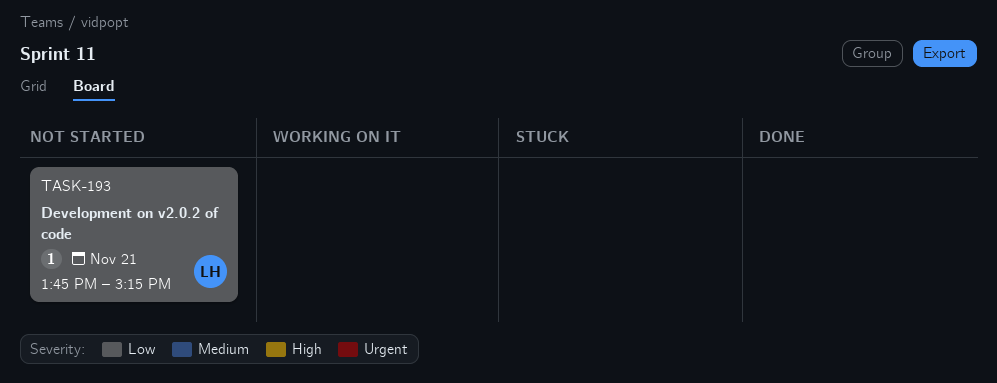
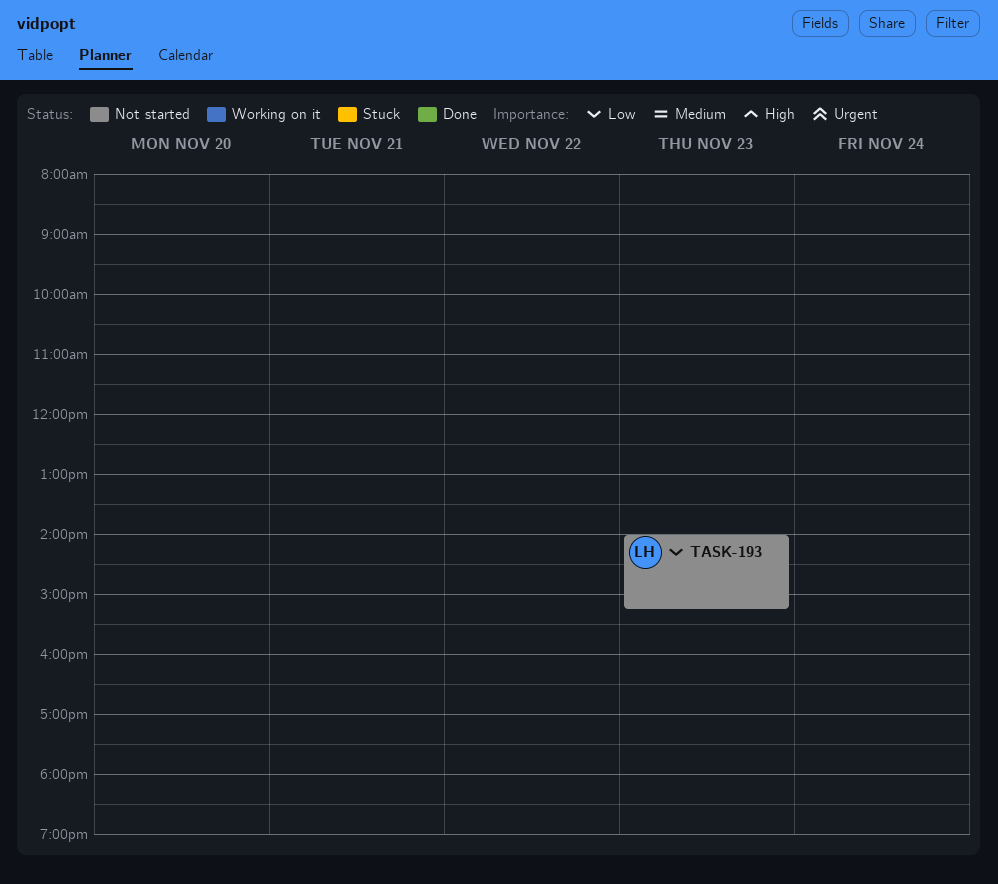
TASK-193, day: Nov 21 -> Nov 23
TASK-193, begins: 13:45 -> 14:00

